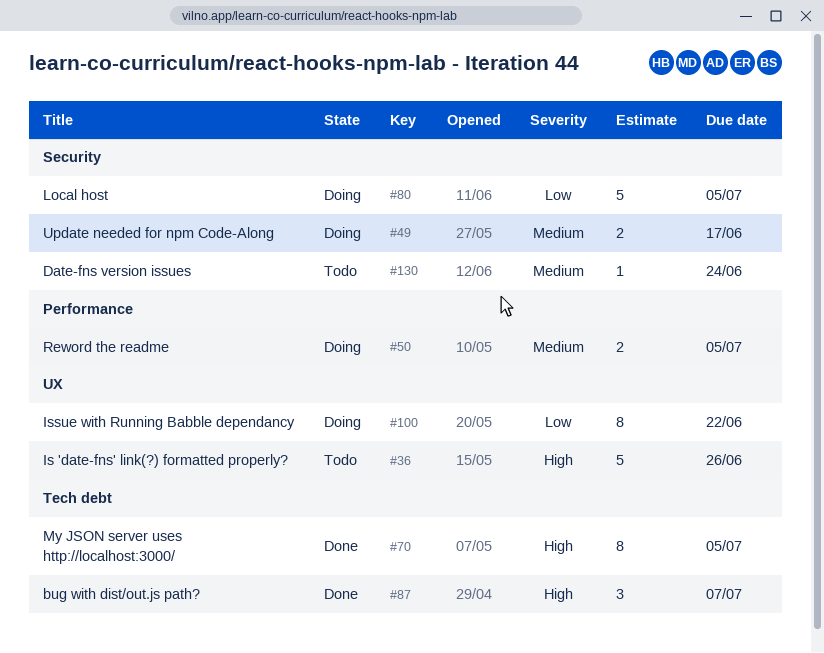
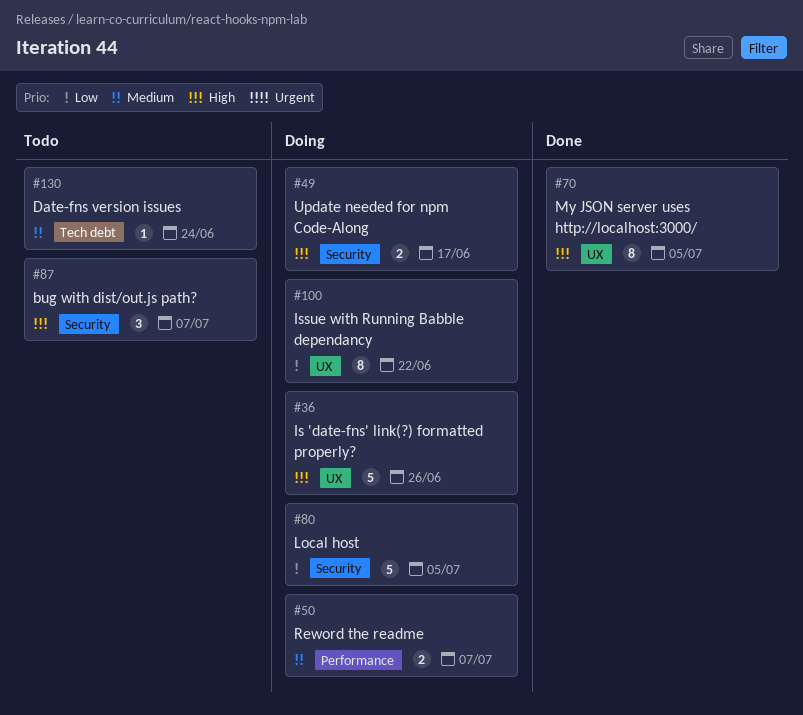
#36, status: Todo -> Doing
#49, priority: Medium -> High
#50, due: Jul 5 -> Jul 7
#70, label: Tech debt -> UX
#87, status: Done -> Todo
#87, label: Tech debt -> Security
#130, label: Security -> Tech debt

